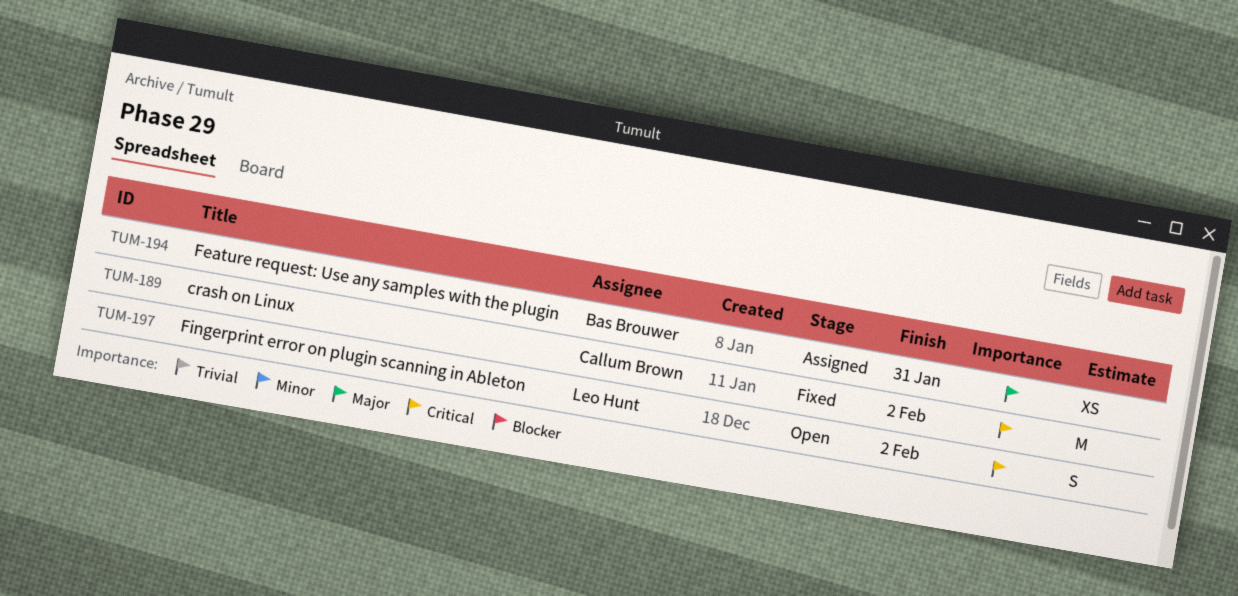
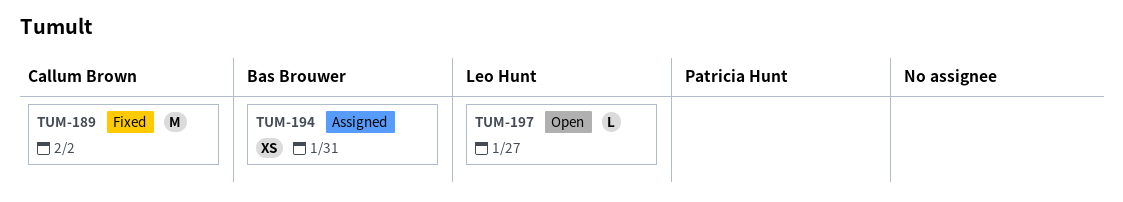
TUM-197, estimate: S -> L
TUM-197, due: Feb 2 -> Jan 27

